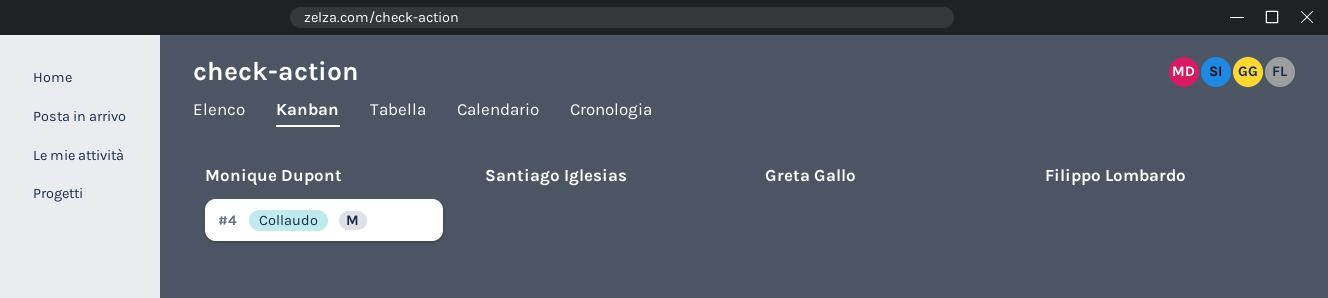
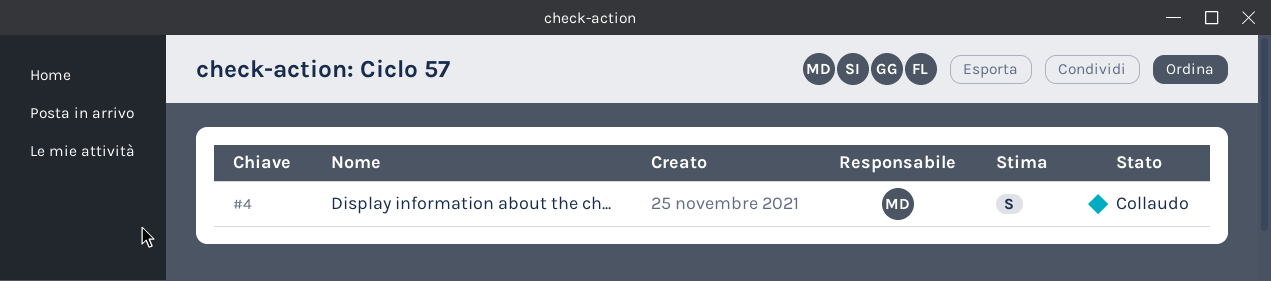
#4, estimate: M -> S

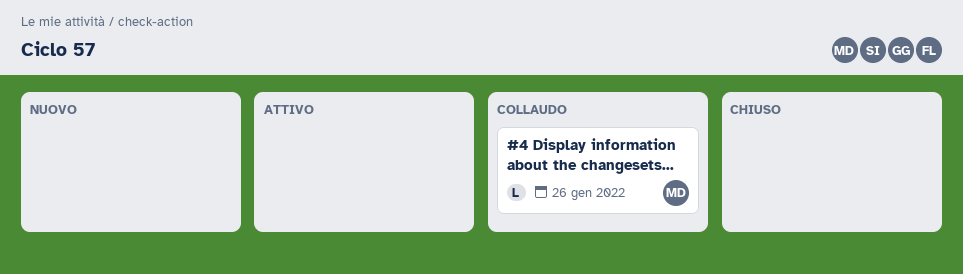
#4, estimate: S -> L

